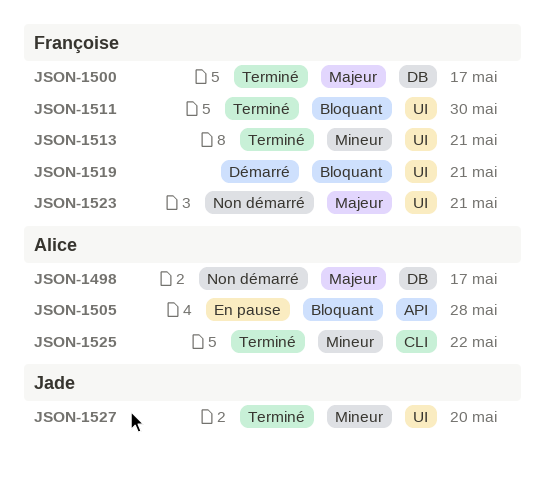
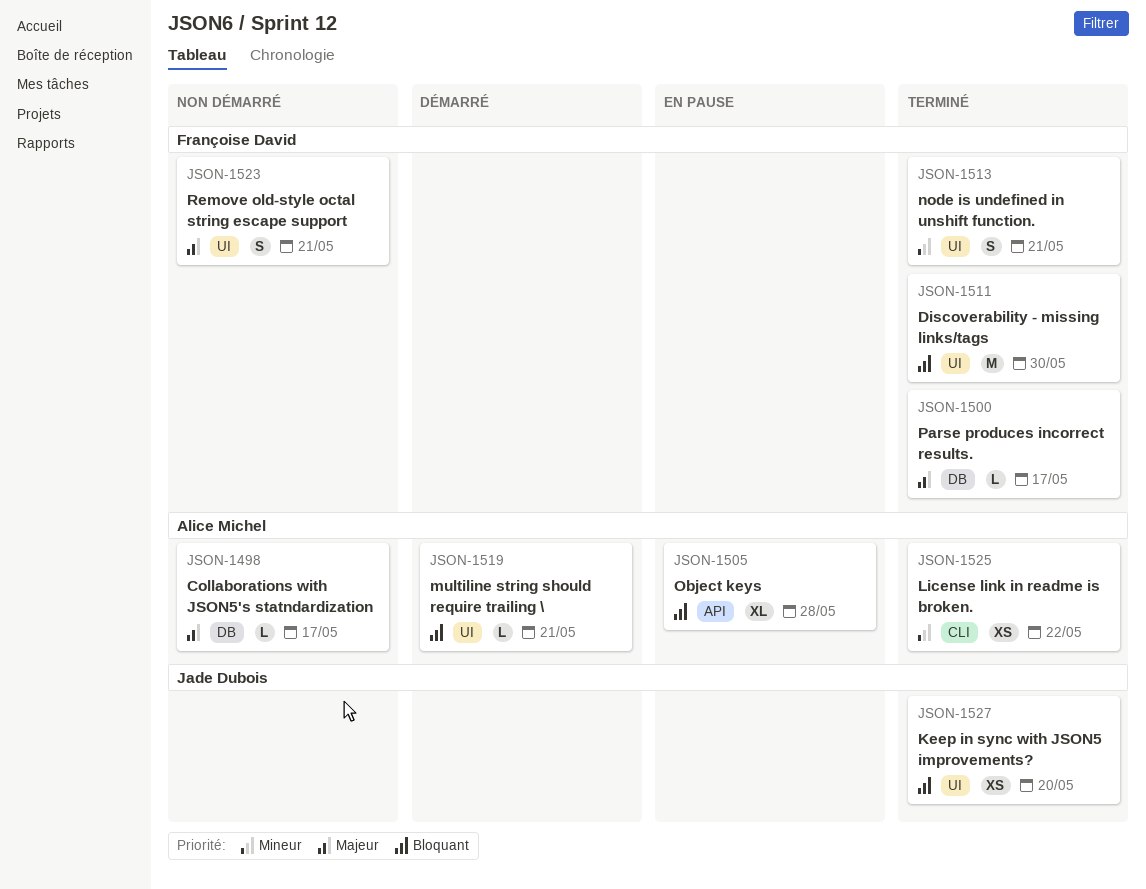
JSON-1519, owner: Françoise David -> Alice Michel
JSON-1527, priority: Mineur -> Bloquant

